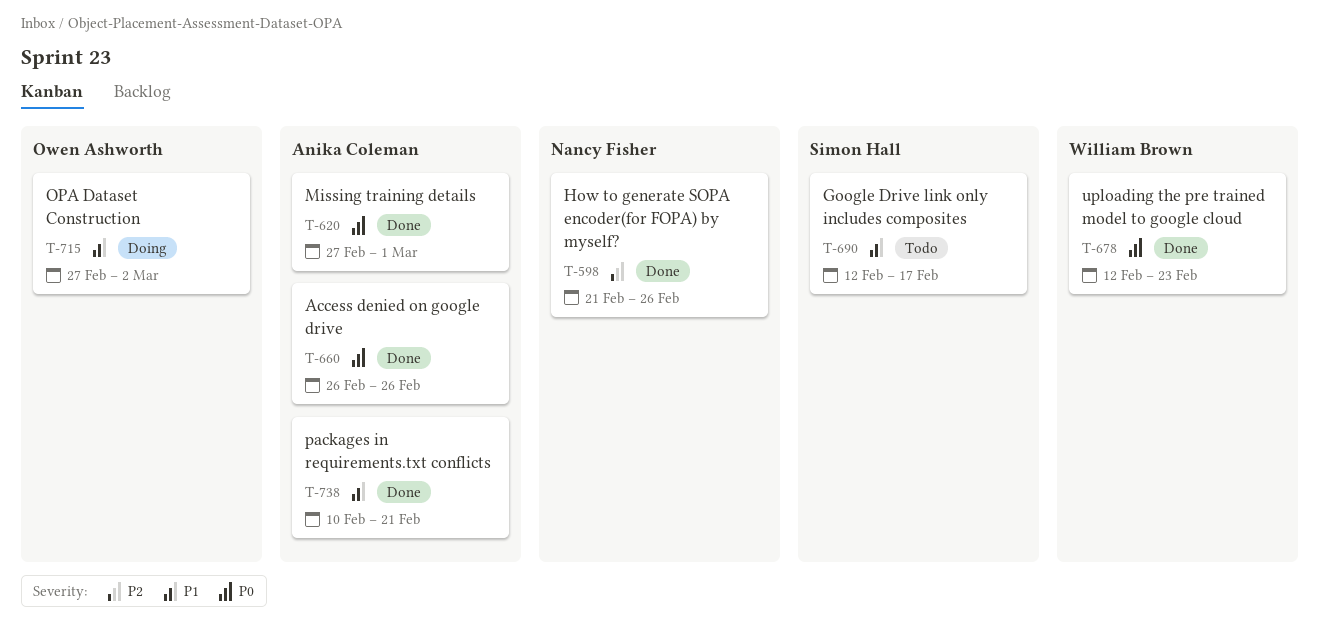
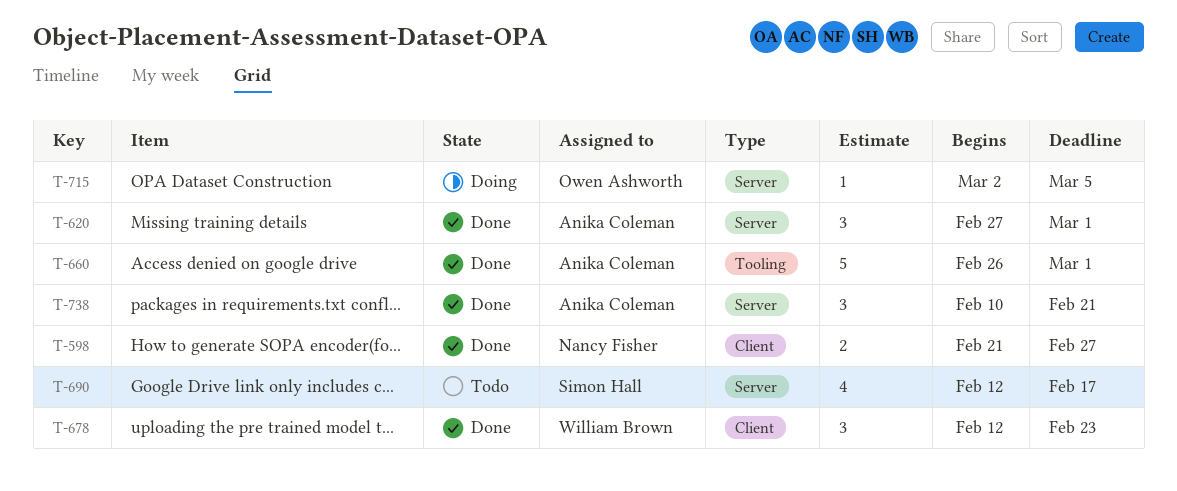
T-598, due: Feb 26 -> Feb 27
T-660, due: Feb 26 -> Mar 1
T-715, start: Feb 27 -> Mar 2
T-715, due: Mar 2 -> Mar 5

